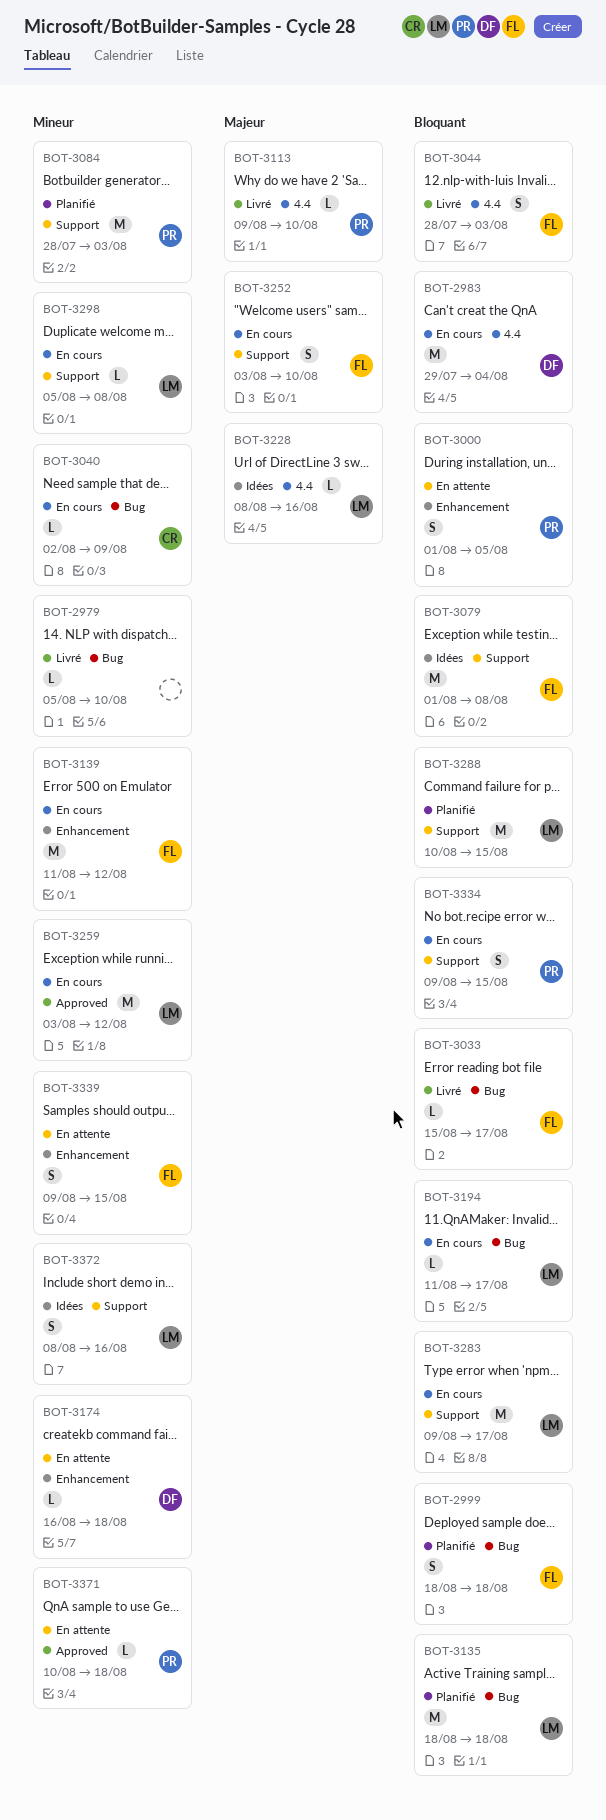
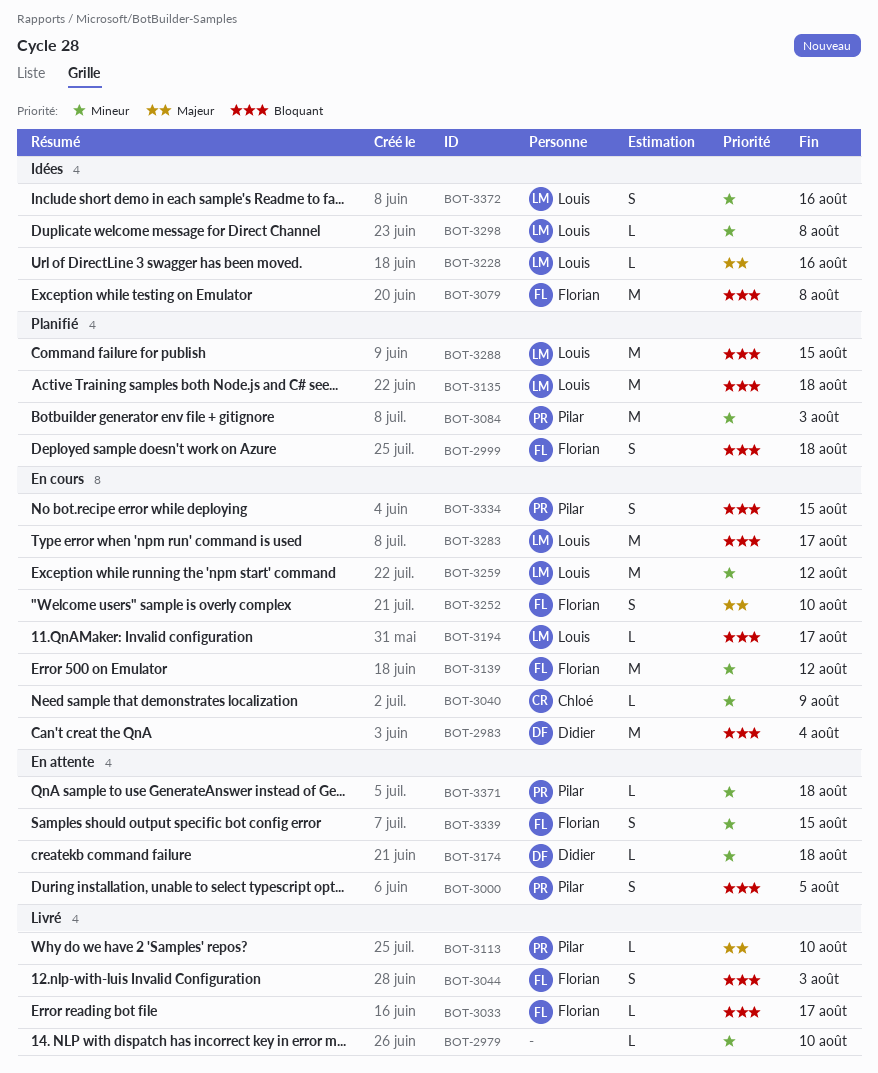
BOT-3298, status: En cours -> Idées

